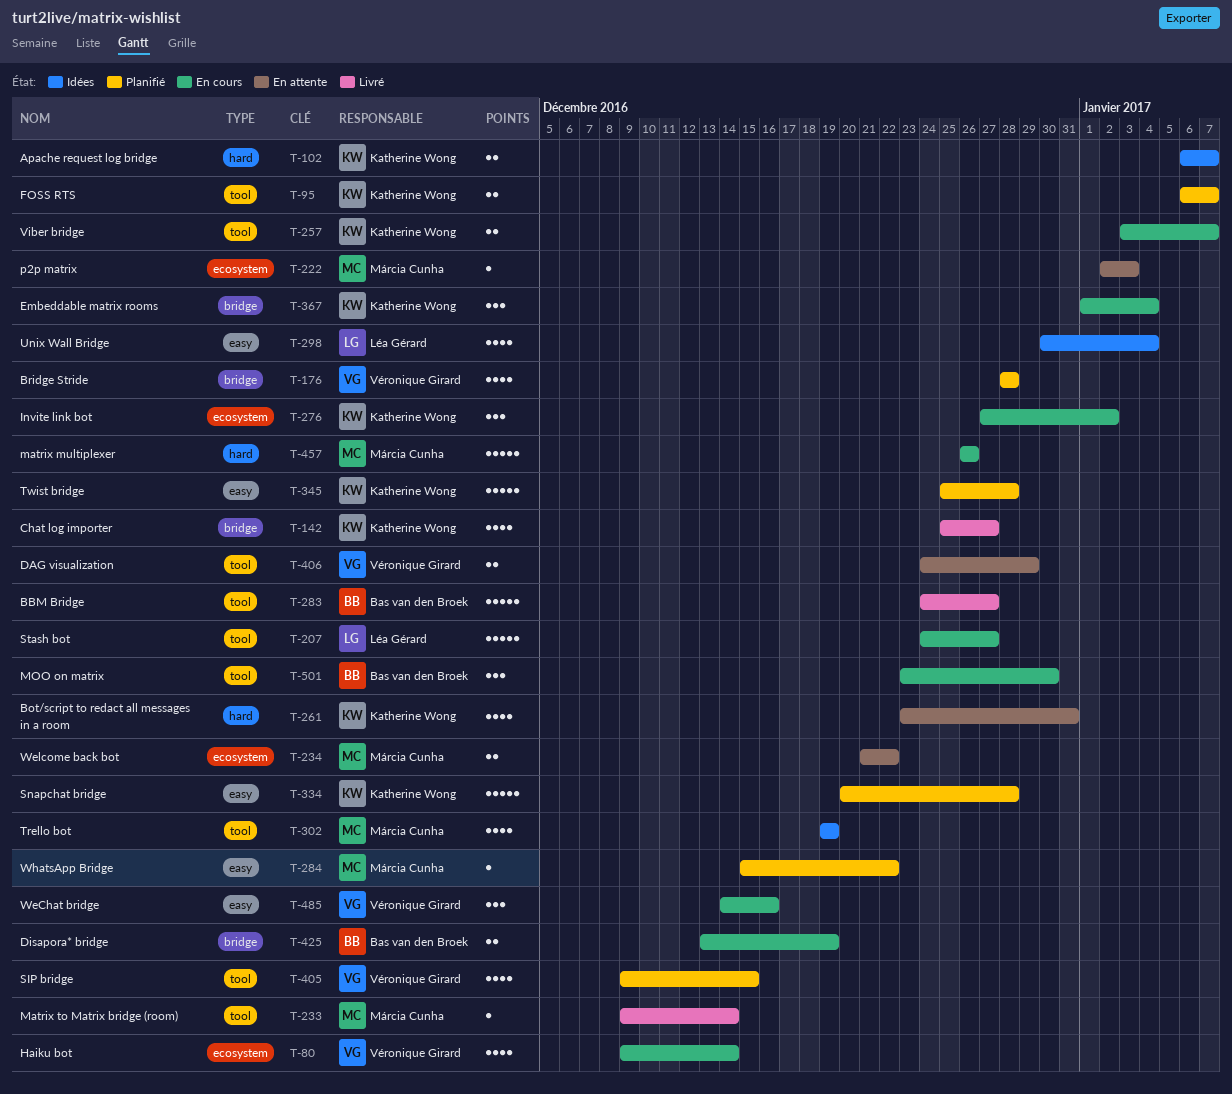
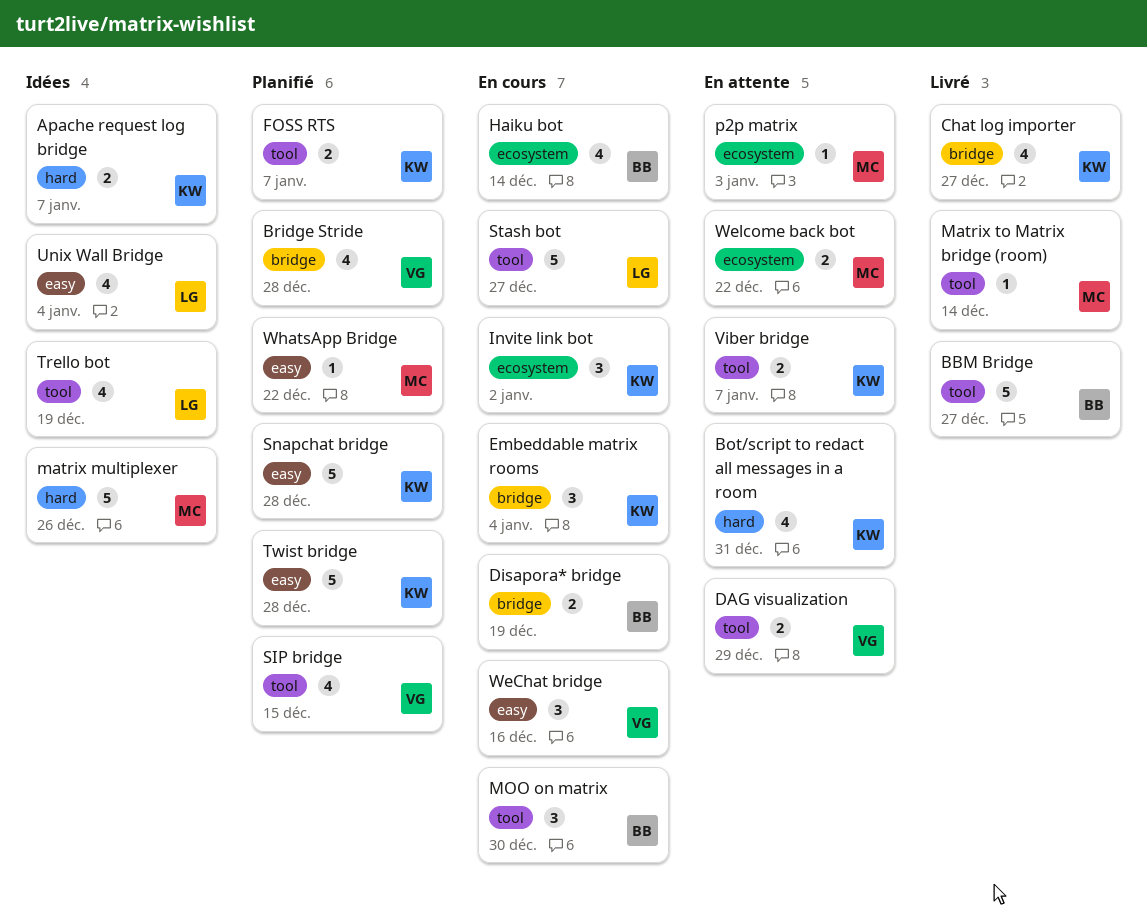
Haiku bot, owner: Véronique Girard -> Bas van den Broek
matrix multiplexer, status: En cours -> Idées
Trello bot, owner: Márcia Cunha -> Léa Gérard
Viber bridge, status: En cours -> En attente

